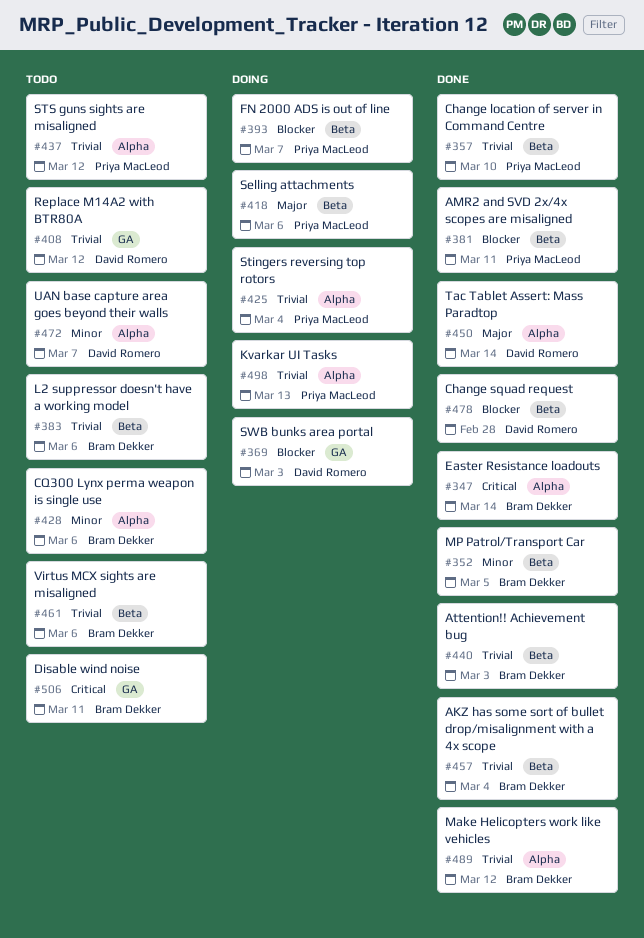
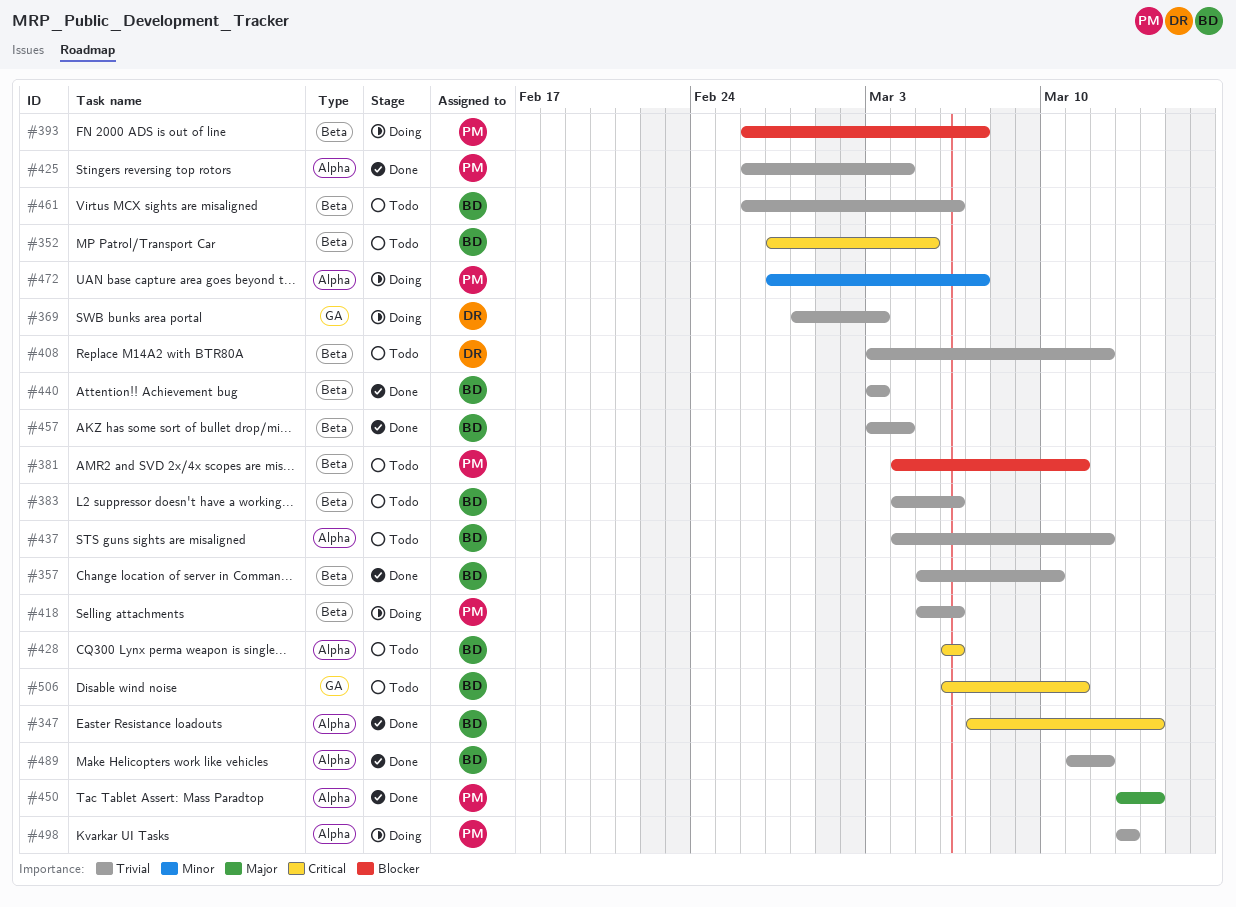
#352, status: Done -> Todo
#352, priority: Minor -> Critical
#357, owner: Priya MacLeod -> Bram Dekker
#369, priority: Blocker -> Trivial
#381, status: Done -> Todo
#408, label: GA -> Beta
#418, priority: Major -> Trivial
#425, status: Doing -> Done
#428, priority: Minor -> Critical
#437, owner: Priya MacLeod -> Bram Dekker
#450, owner: David Romero -> Priya MacLeod
#472, status: Todo -> Doing
#472, owner: David Romero -> Priya MacLeod
#478: present -> none

